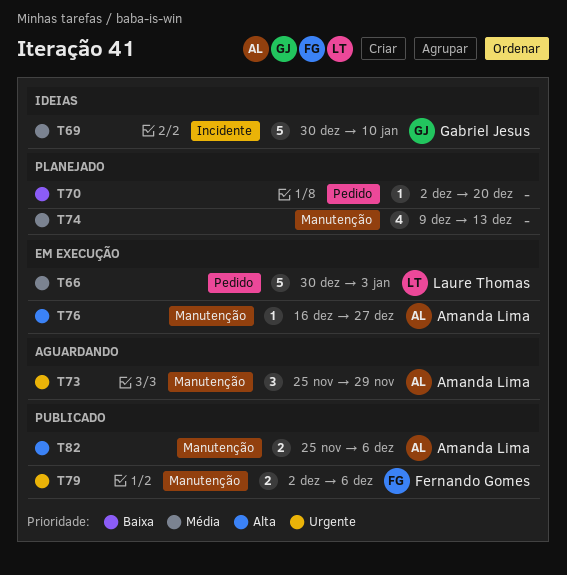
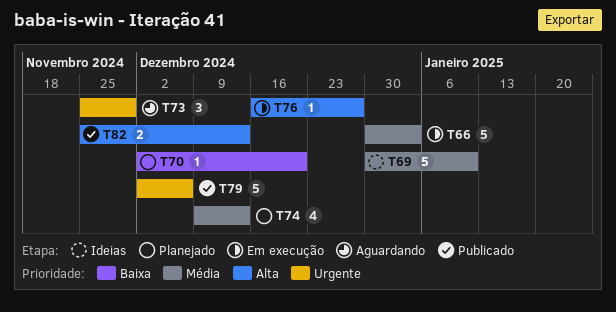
T79, estimate: 2 -> 5
T82, due: Dec 6 -> Dec 13

